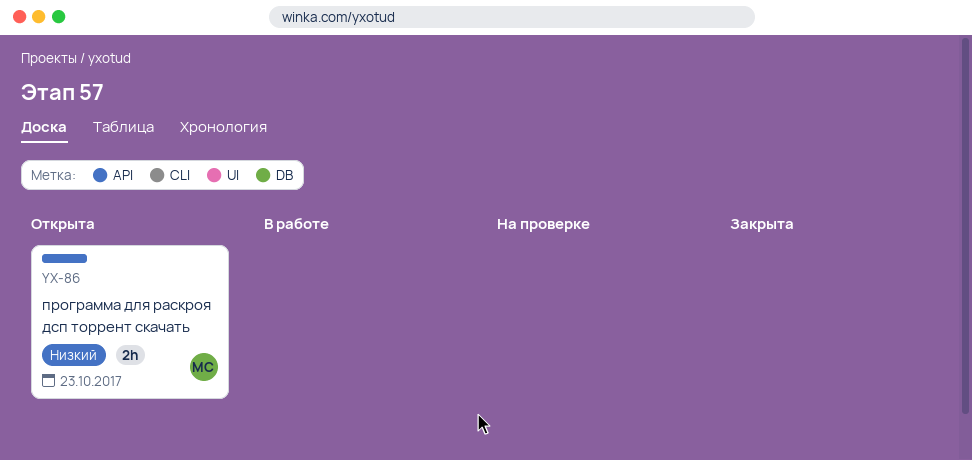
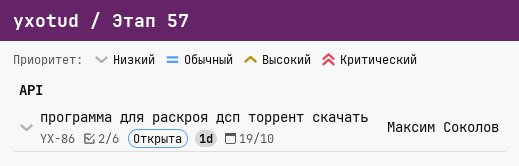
YX-86, estimate: 2h -> 1d
YX-86, due: Oct 23 -> Oct 19

